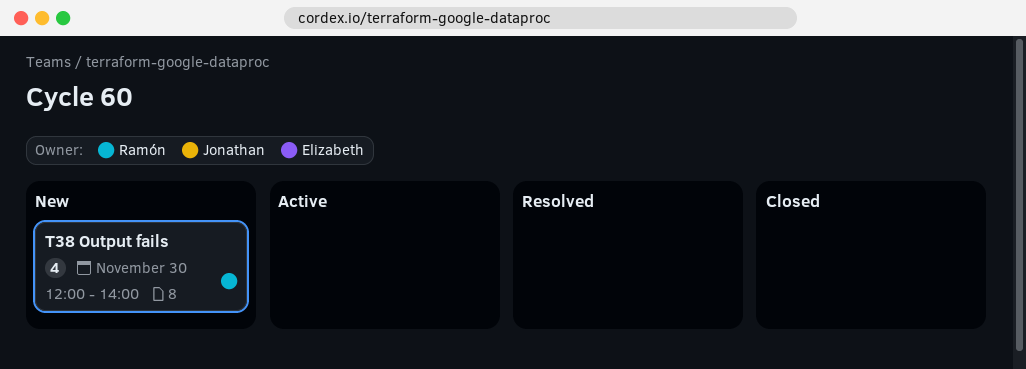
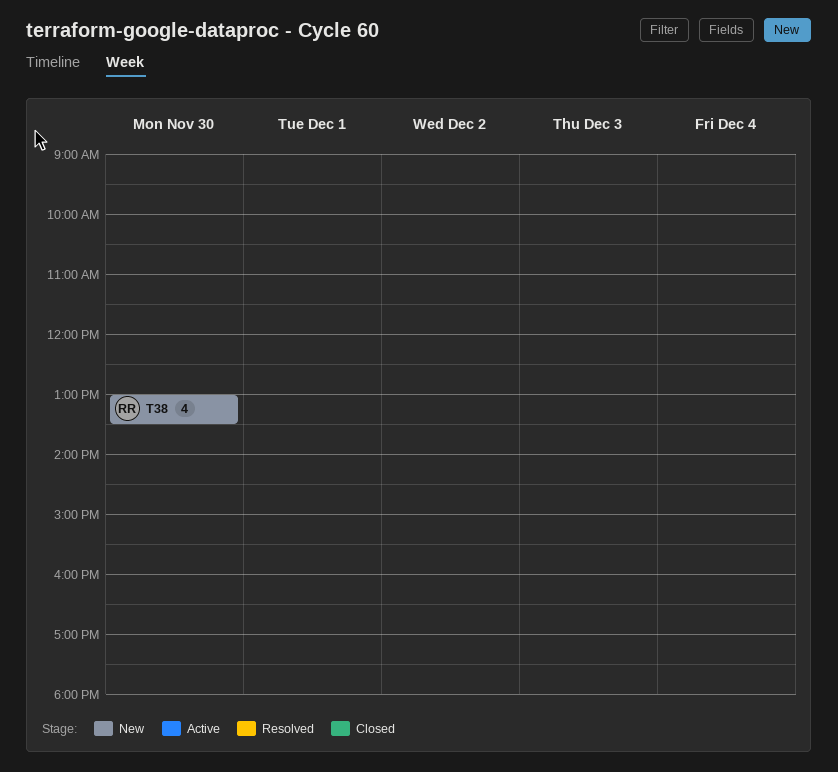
T38, begins: 12:00 -> 13:00
T38, ends: 14:00 -> 13:30

